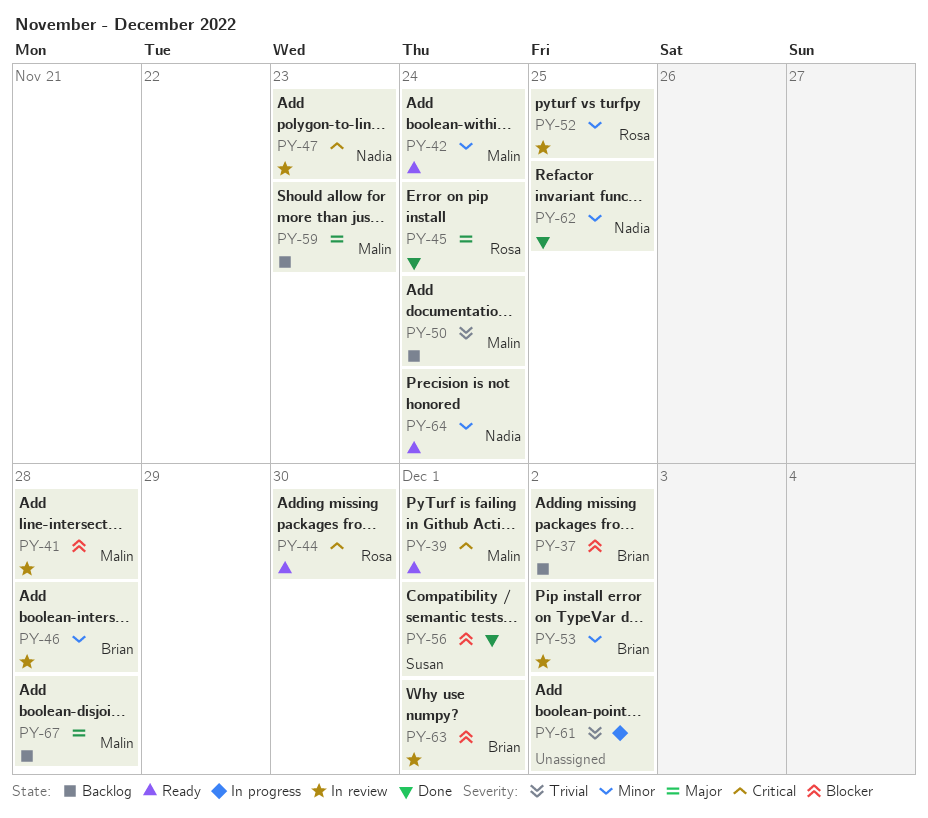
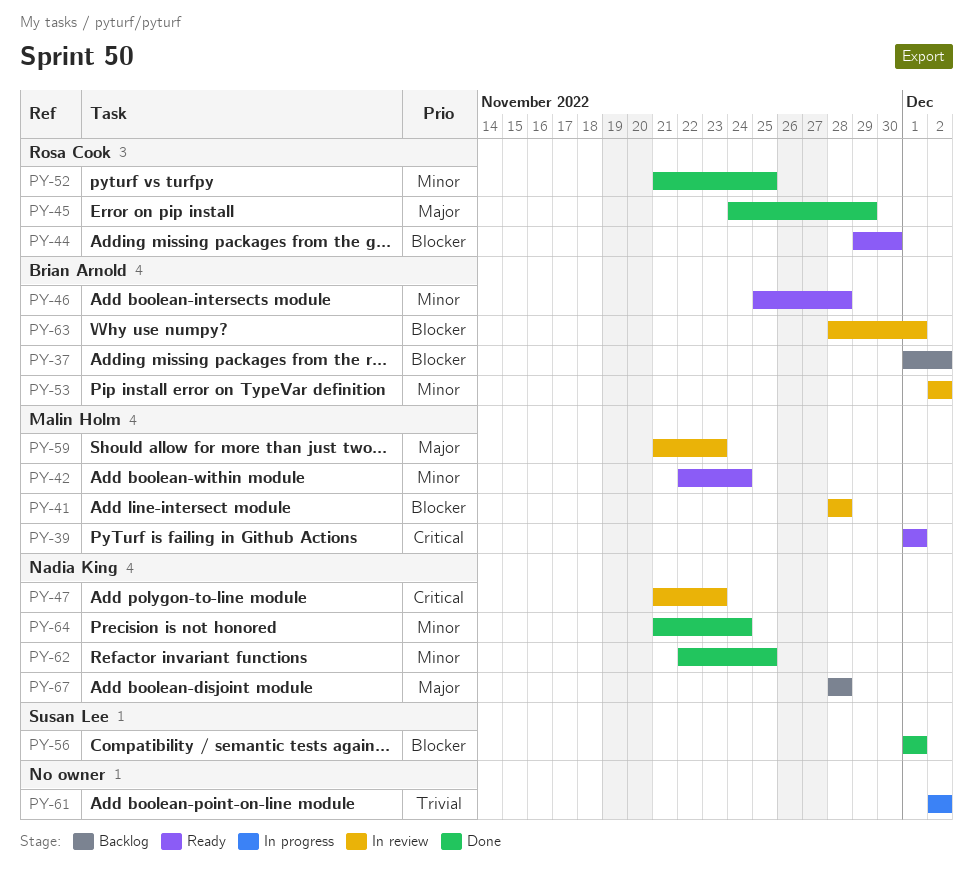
PY-44, priority: Critical -> Blocker
PY-45, due: Nov 24 -> Nov 29
PY-46, status: In review -> Ready
PY-50: present -> none
PY-52, status: In review -> Done
PY-59, status: Backlog -> In review
PY-64, status: Ready -> Done
PY-67, owner: Malin Holm -> Nadia King

